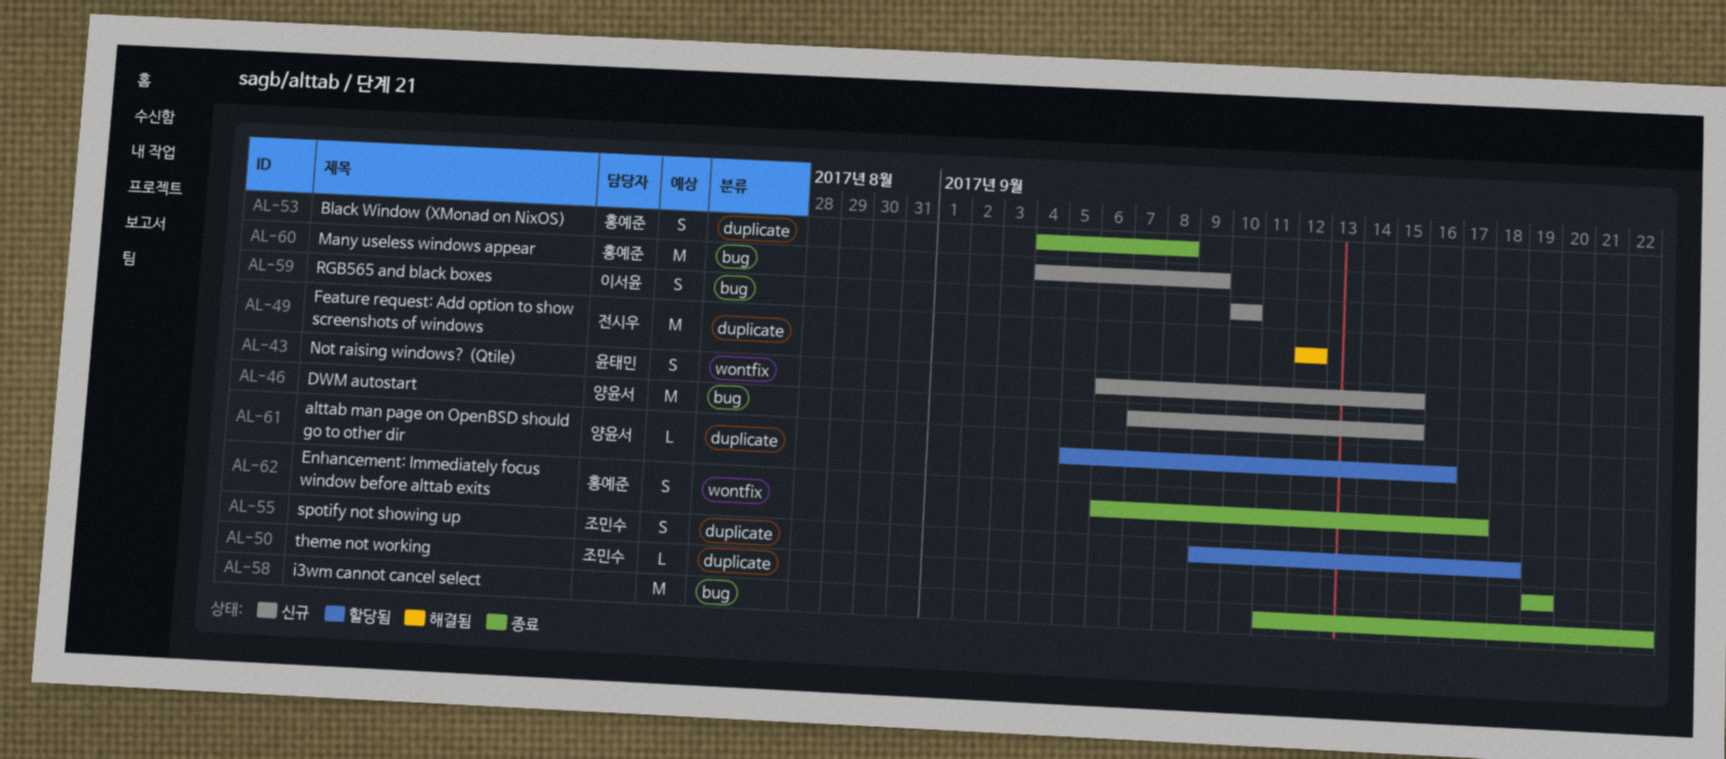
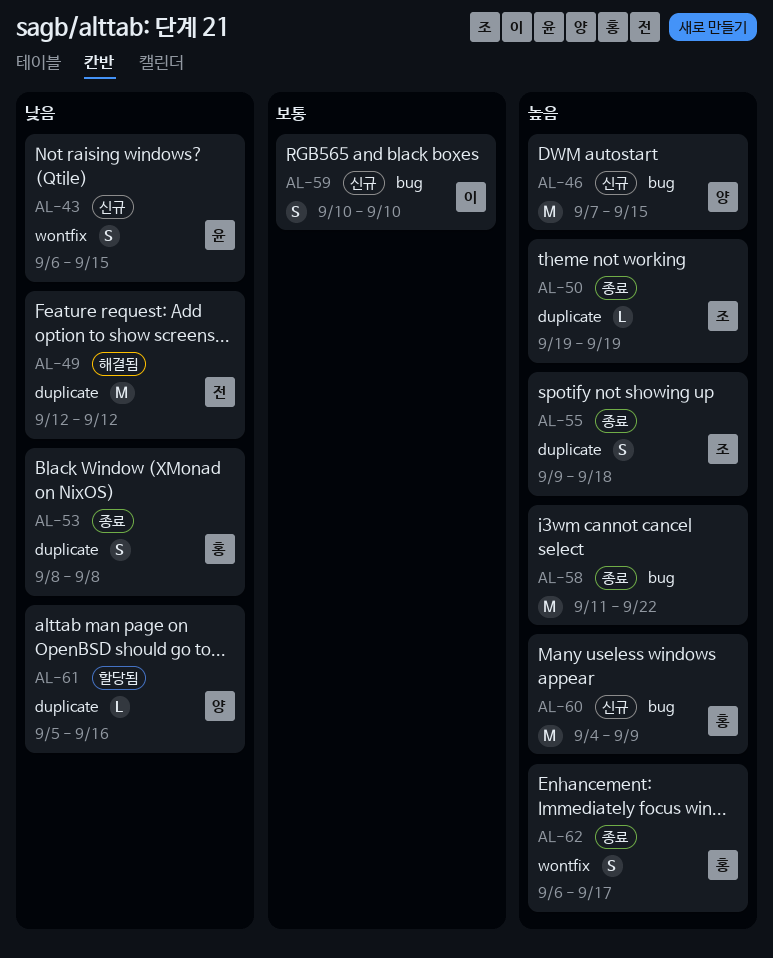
AL-53, start: Sep 4 -> Sep 8
AL-55, status: 할당됨 -> 종료

